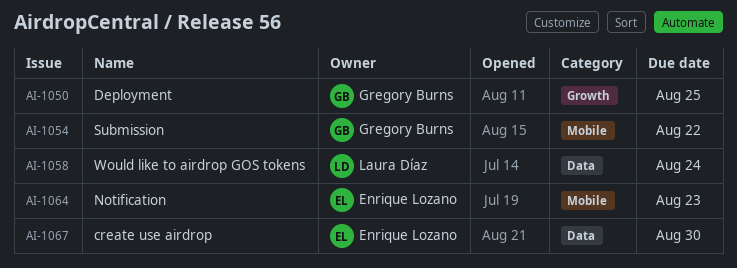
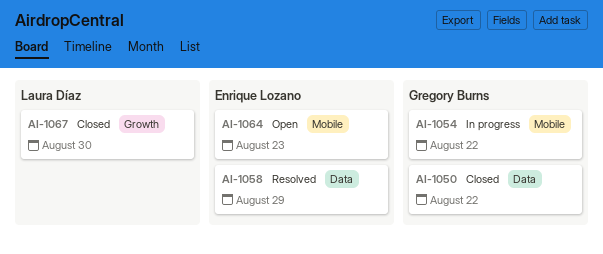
AI-1050, label: Growth -> Data
AI-1050, due: Aug 25 -> Aug 22
AI-1058, owner: Laura Díaz -> Enrique Lozano
AI-1058, due: Aug 24 -> Aug 29
AI-1067, owner: Enrique Lozano -> Laura Díaz
AI-1067, label: Data -> Growth

